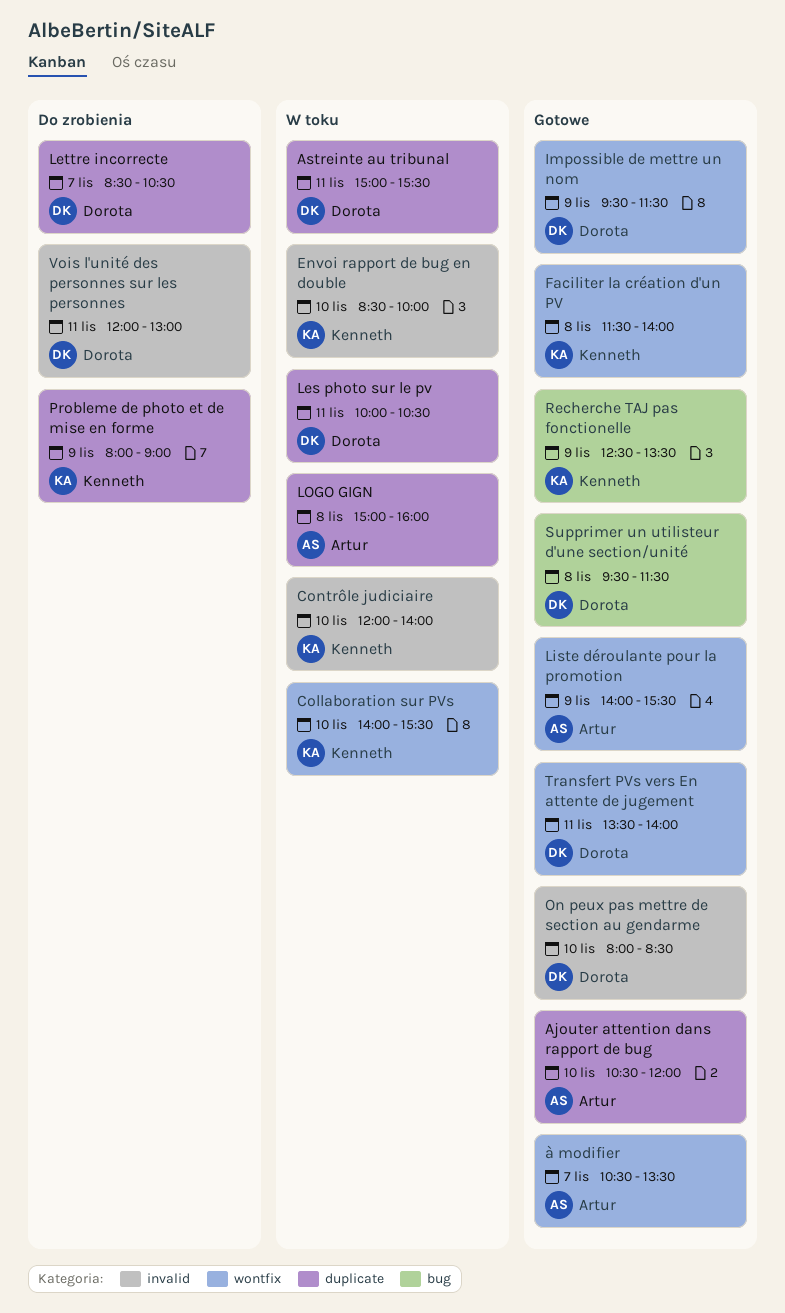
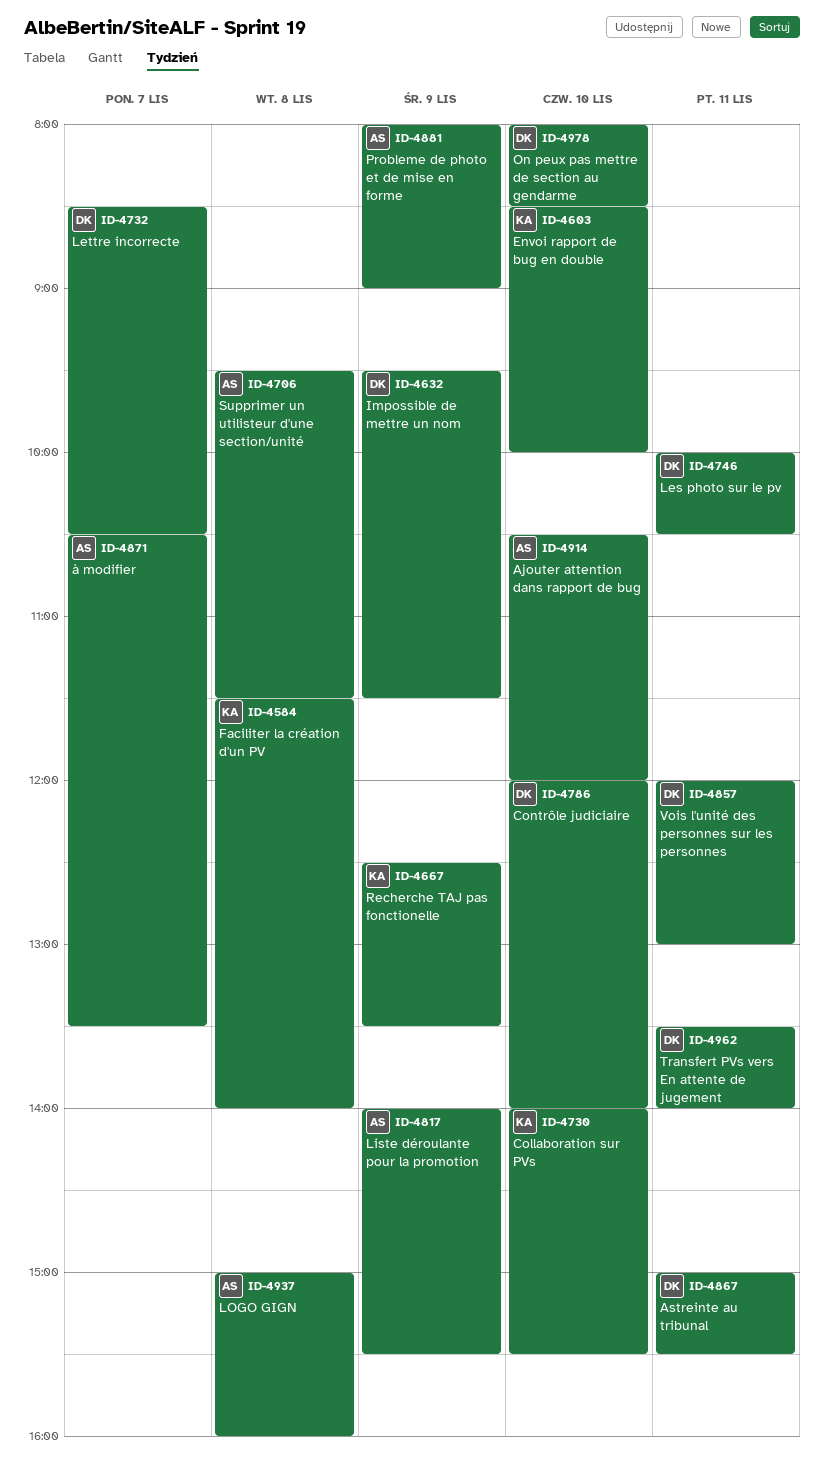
Contrôle judiciaire, owner: Kenneth -> Dorota
Probleme de photo et de mise en forme, owner: Kenneth -> Artur
Supprimer un utilisteur d'une section/unité, owner: Dorota -> Artur

